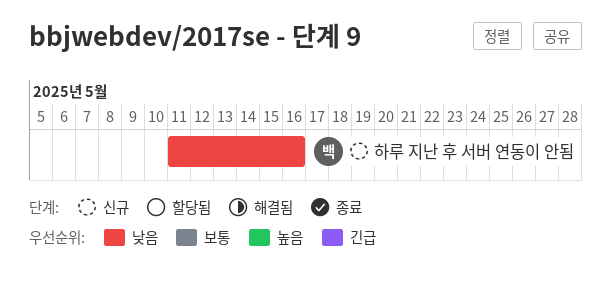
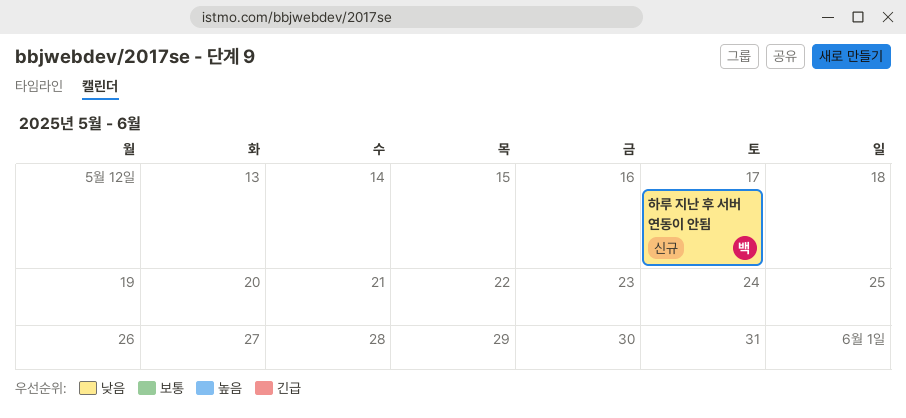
하루 지난 후 서버 연동이 안됨, due: May 16 -> May 17

